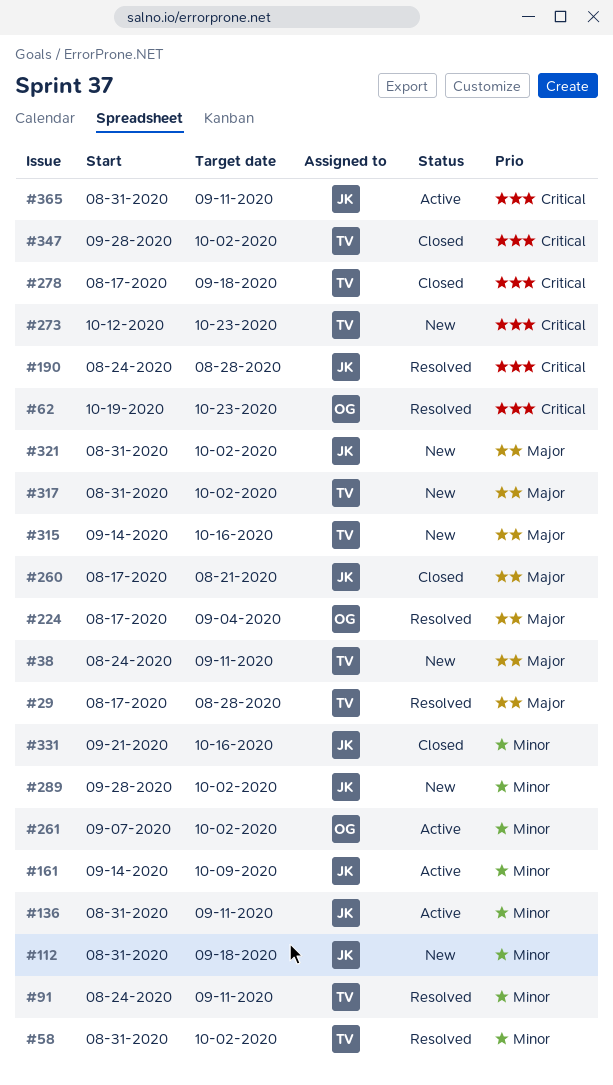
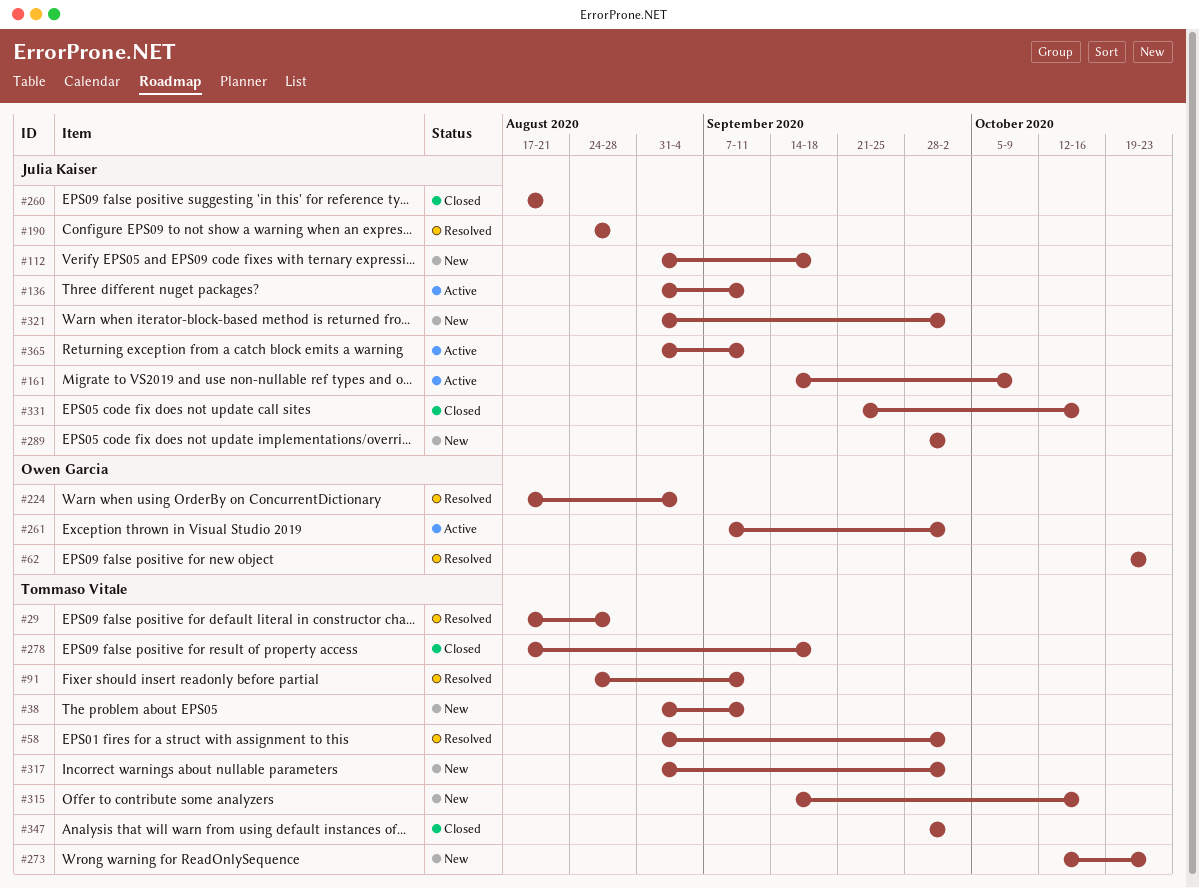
#38, start: Aug 24 -> Aug 31

